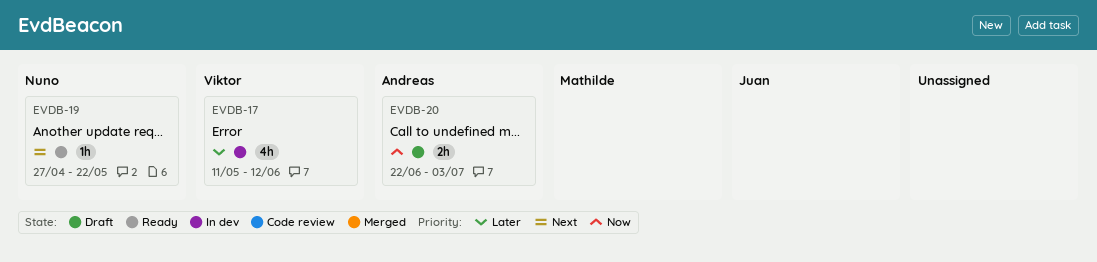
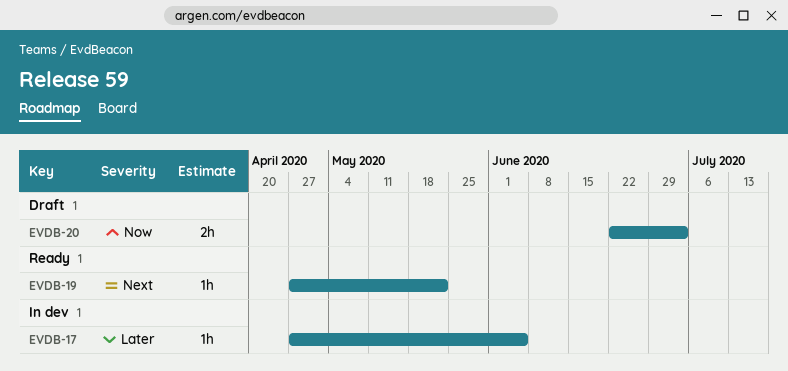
EVDB-17, estimate: 4h -> 1h
EVDB-17, start: May 11 -> Apr 27
EVDB-17, due: Jun 12 -> Jun 5

